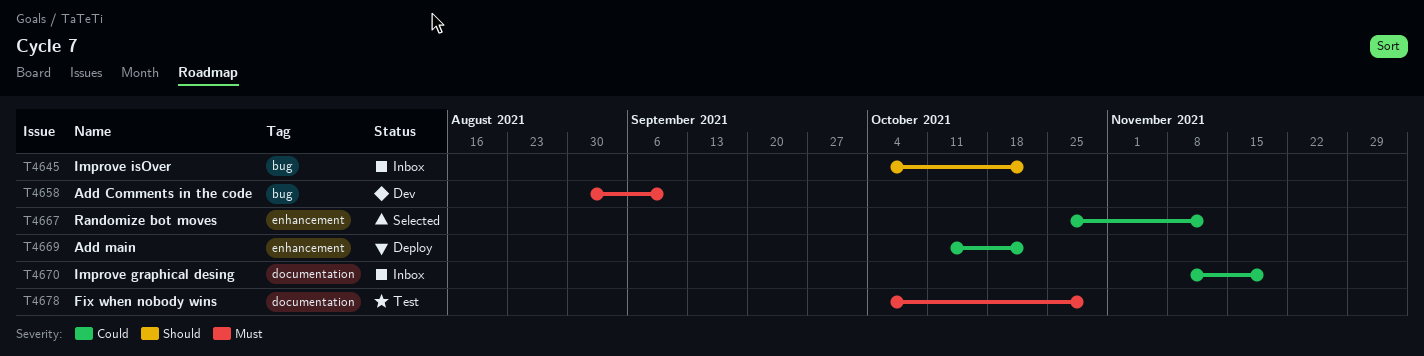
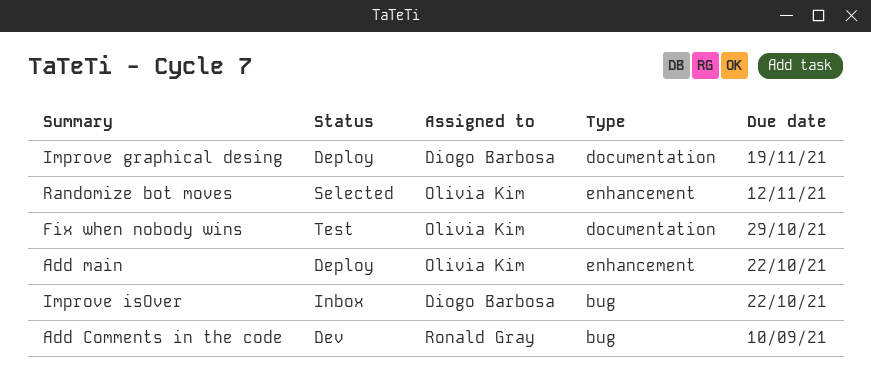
Improve graphical desing, status: Inbox -> Deploy

